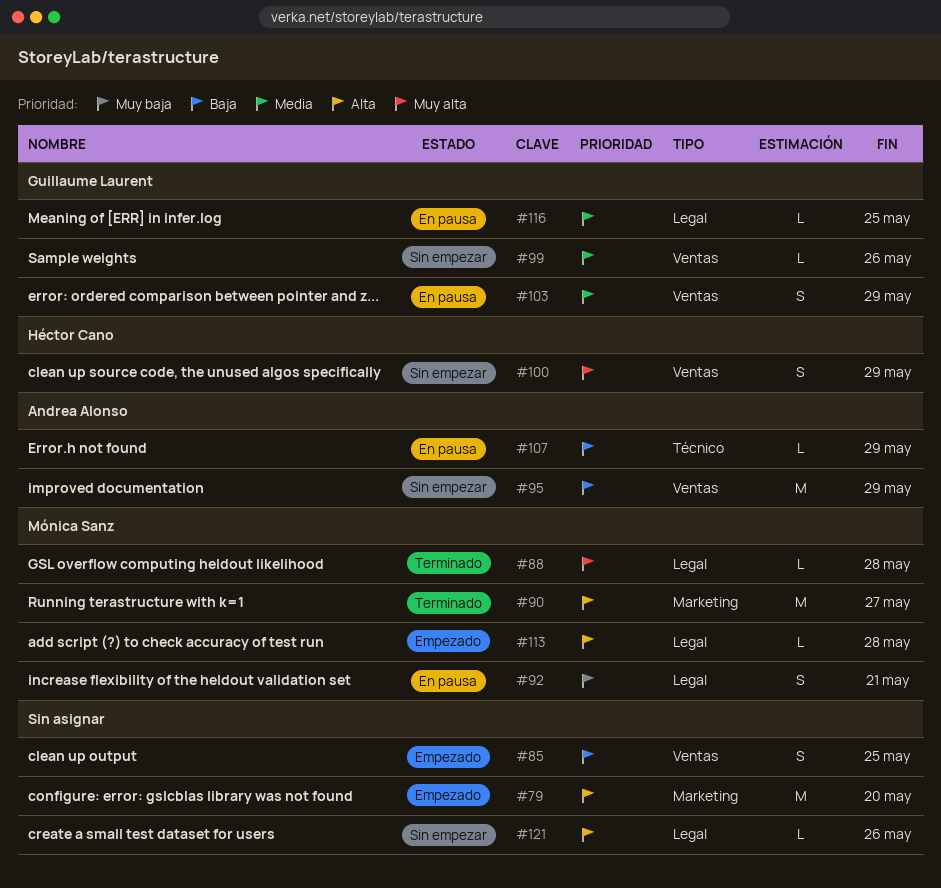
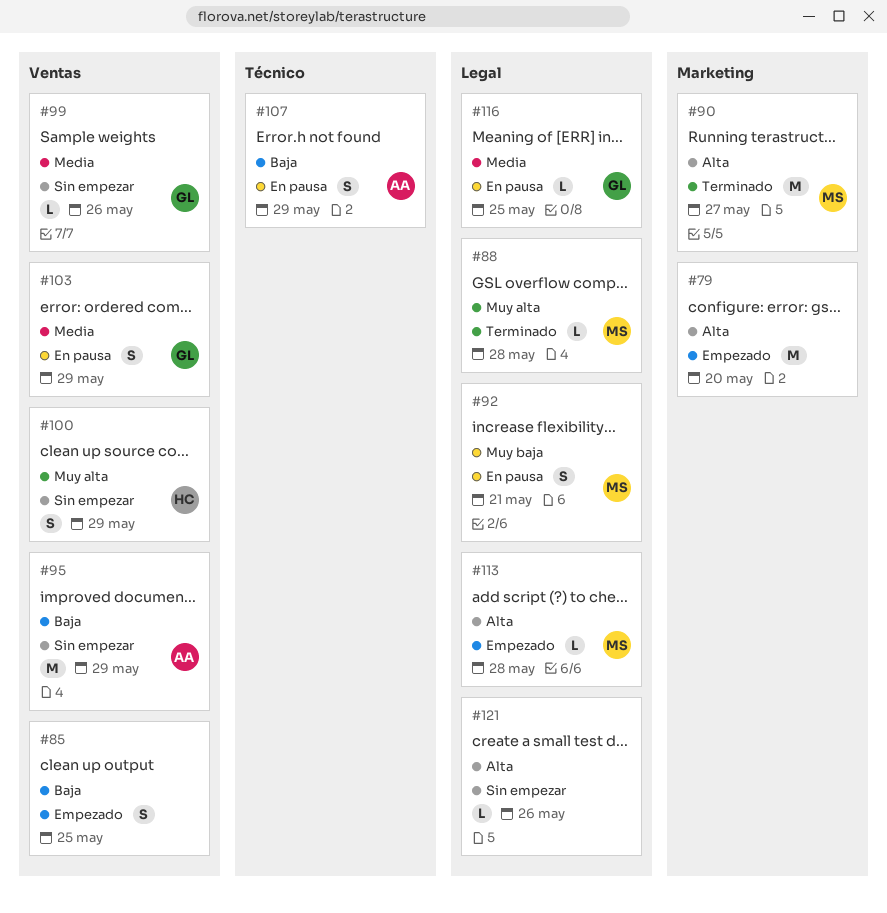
#107, estimate: L -> S

